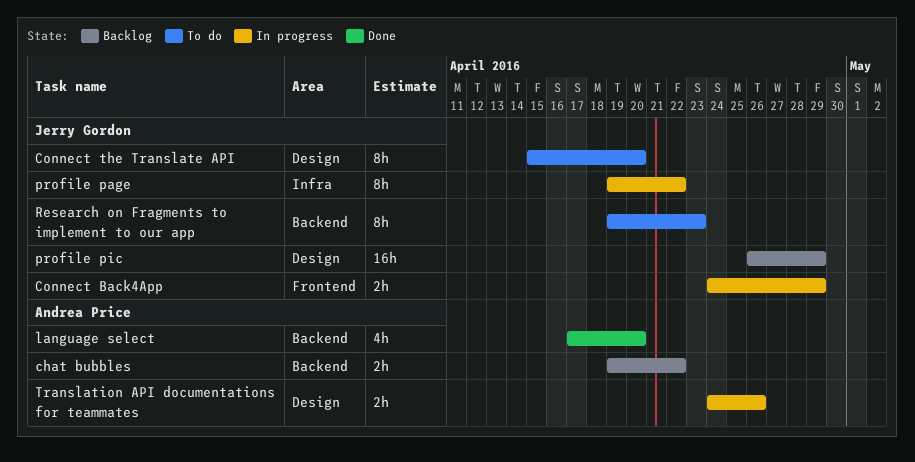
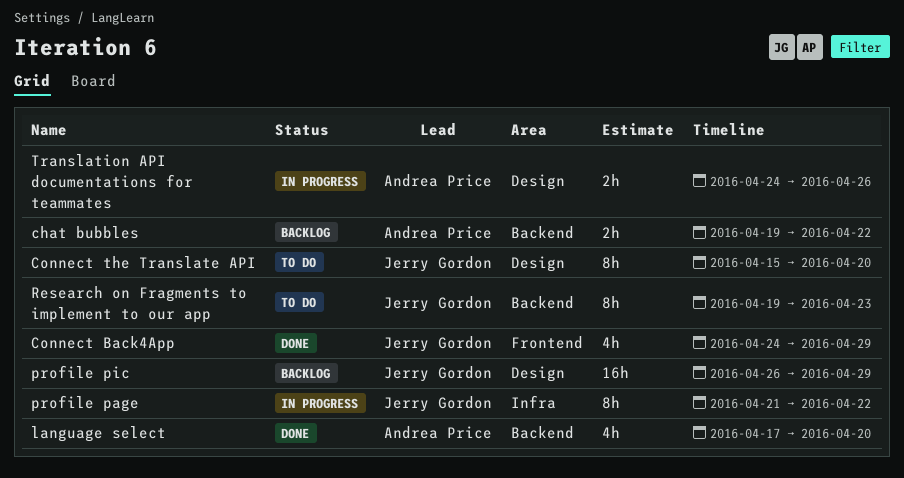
Connect Back4App, status: In progress -> Done
Connect Back4App, estimate: 2h -> 4h
profile page, start: Apr 19 -> Apr 21

